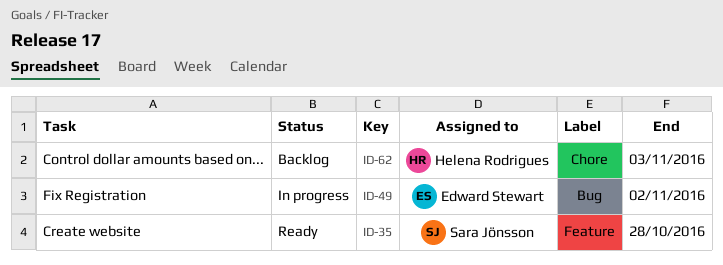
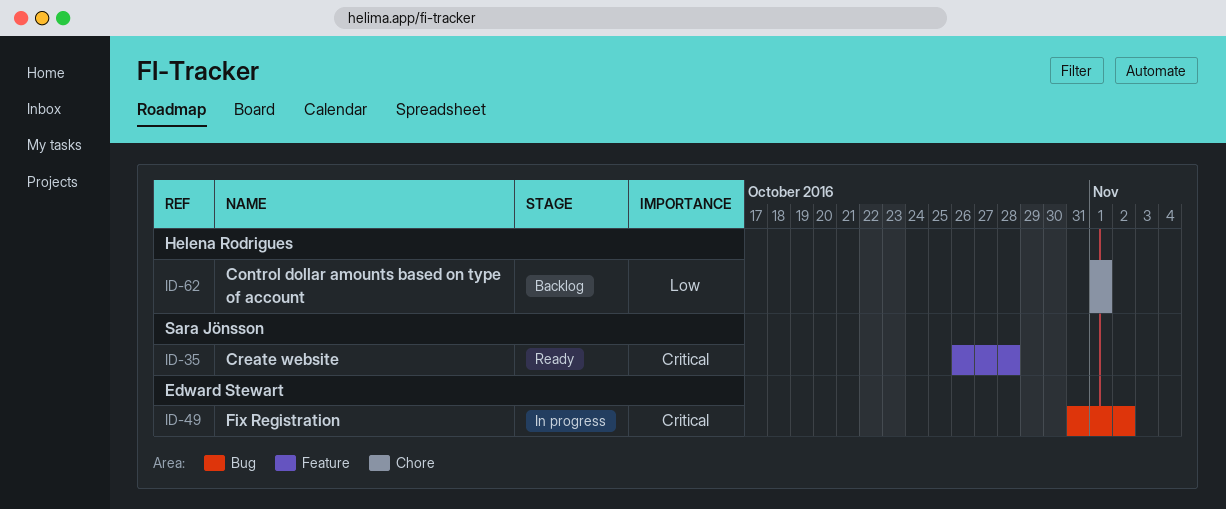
ID-62, due: Nov 3 -> Nov 1

